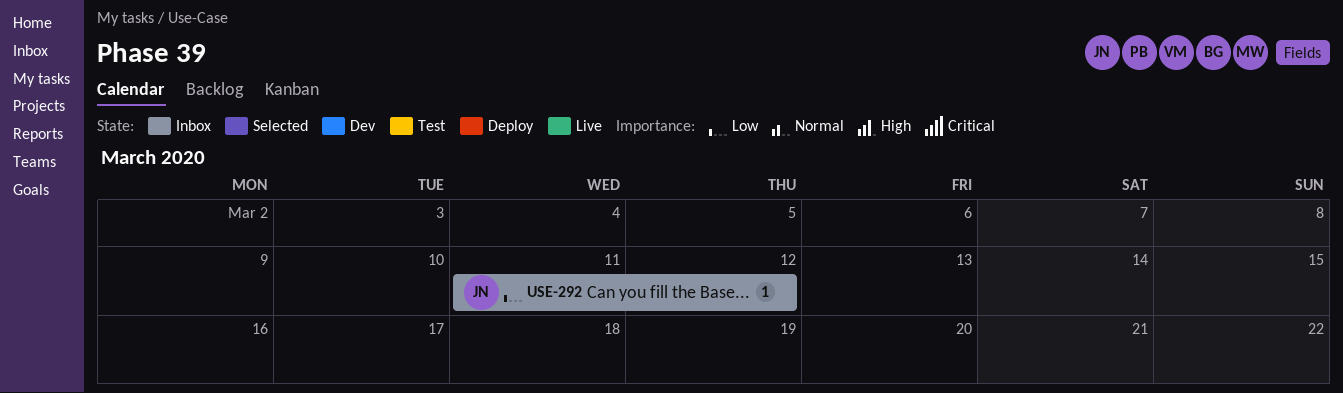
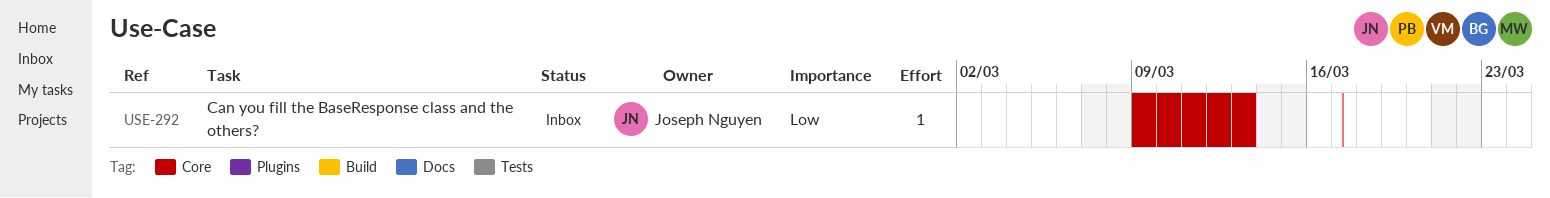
USE-292, start: Mar 11 -> Mar 9
USE-292, due: Mar 12 -> Mar 13

